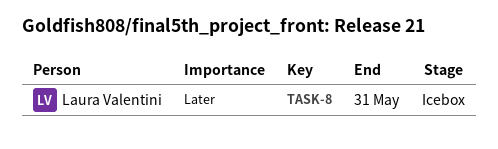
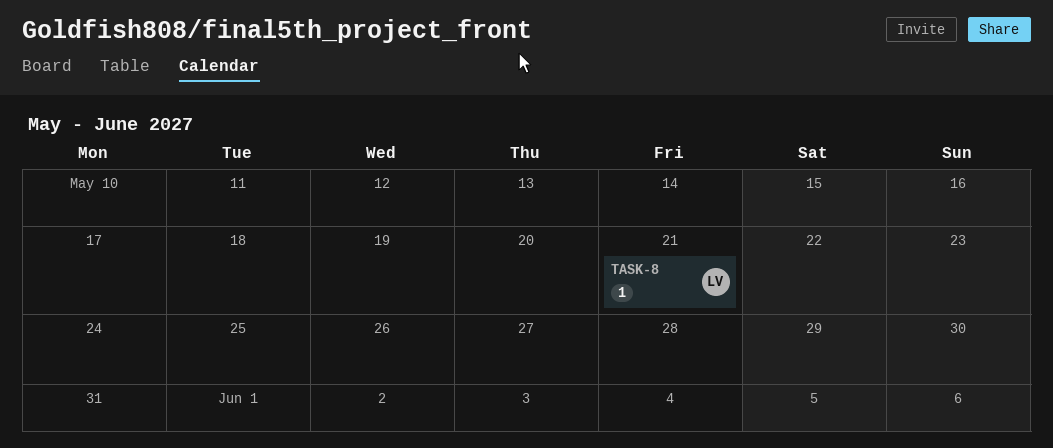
TASK-8, due: May 31 -> May 21

